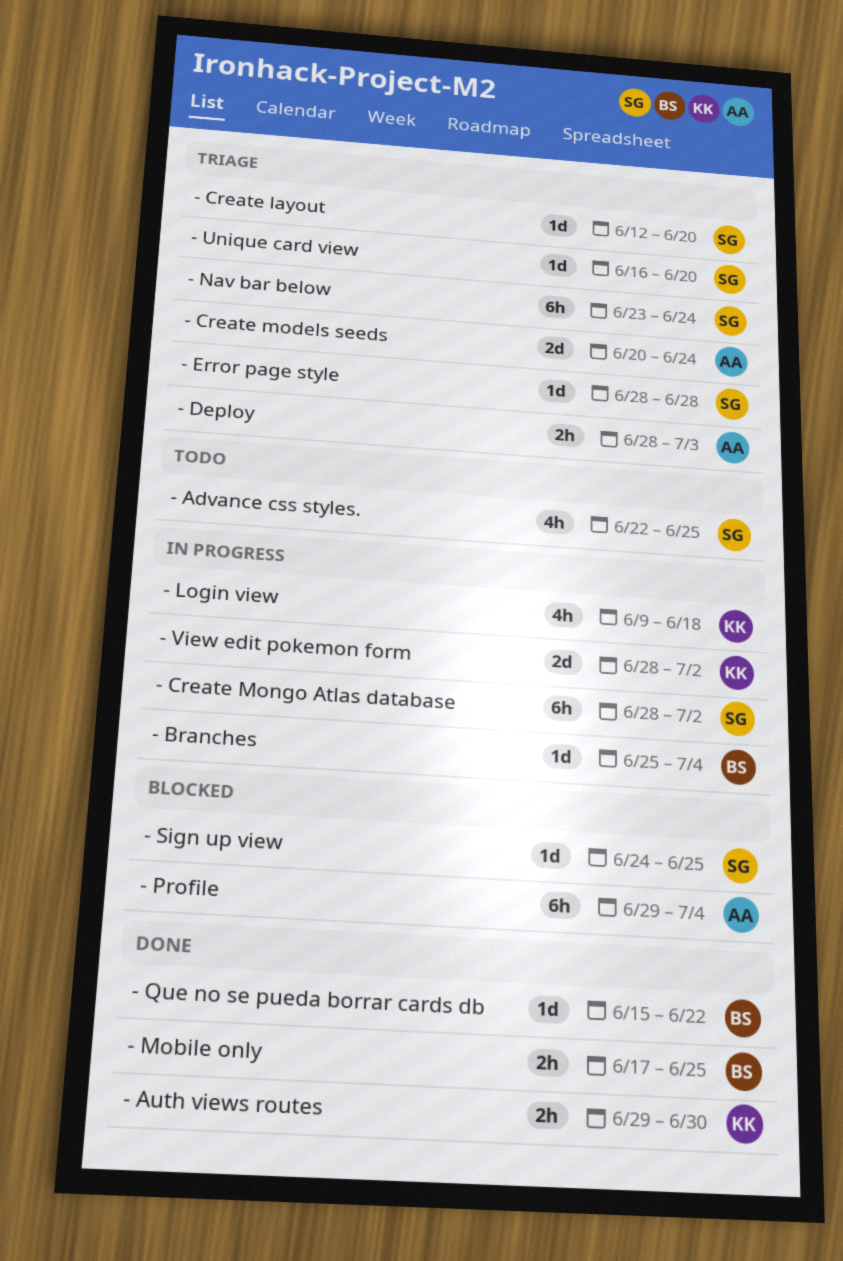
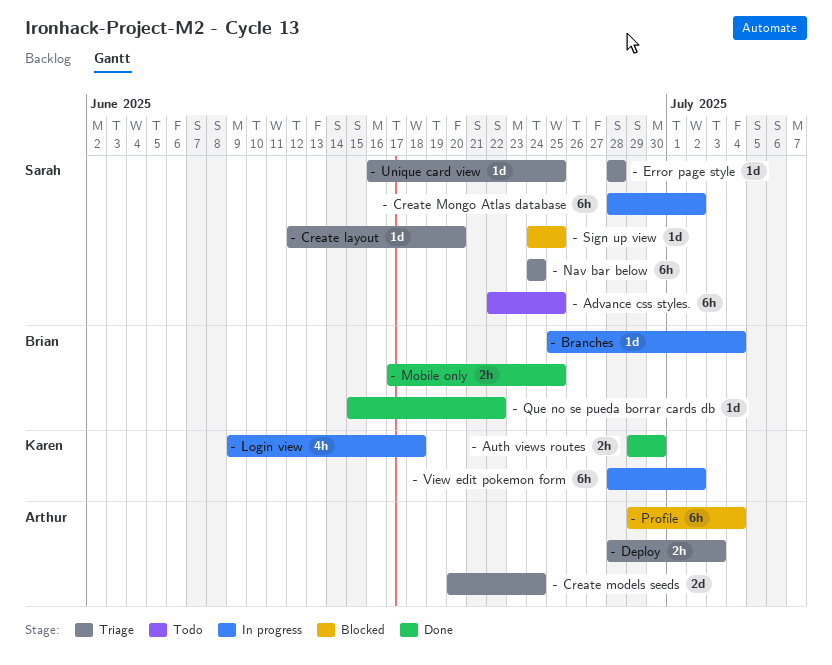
- Advance css styles., estimate: 4h -> 6h
- Nav bar below, start: Jun 23 -> Jun 24
- Unique card view, due: Jun 20 -> Jun 25
- View edit pokemon form, estimate: 2d -> 6h

